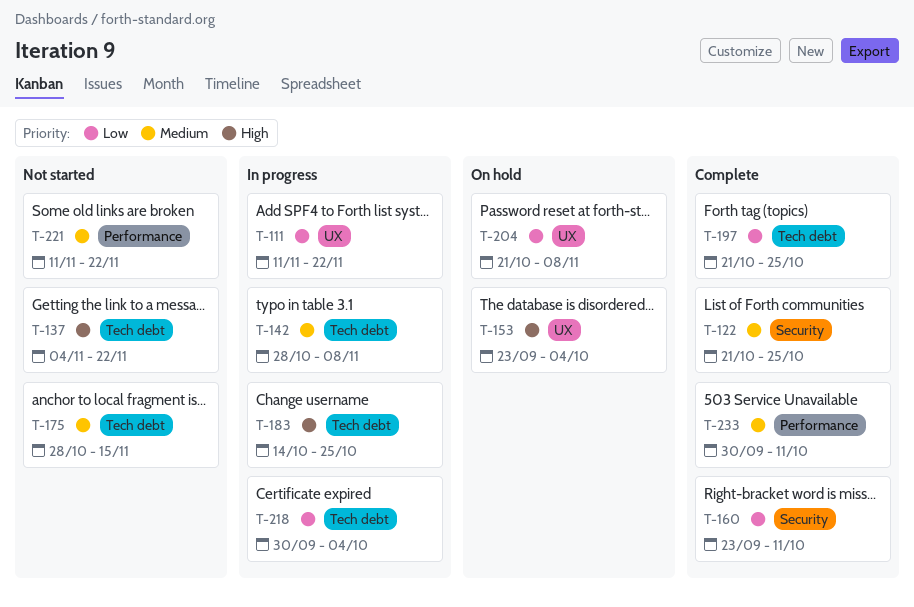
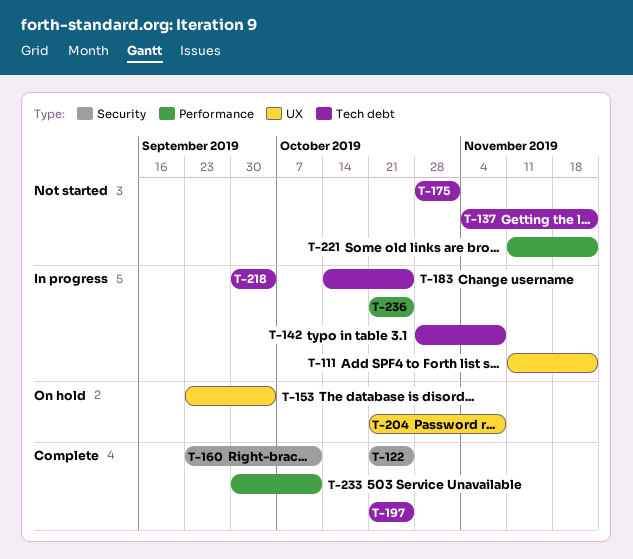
T-175, due: Nov 15 -> Nov 1
T-236: none -> present

